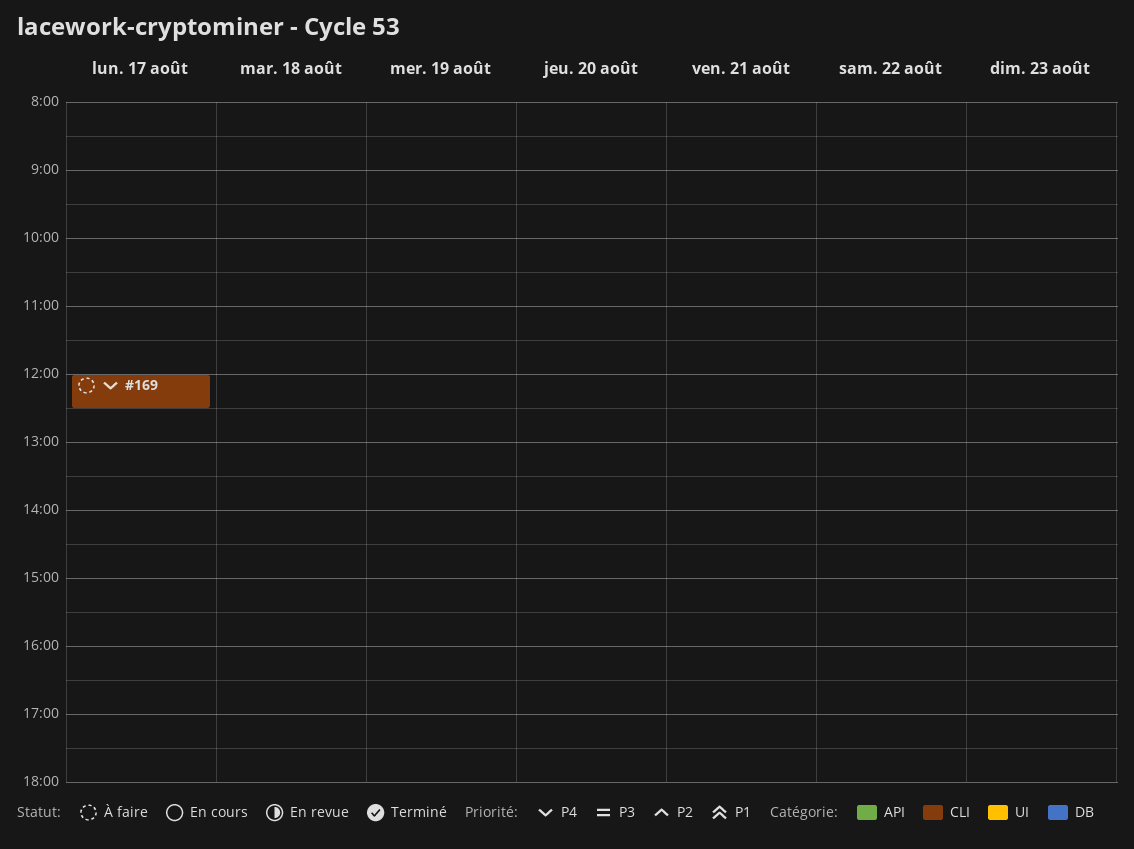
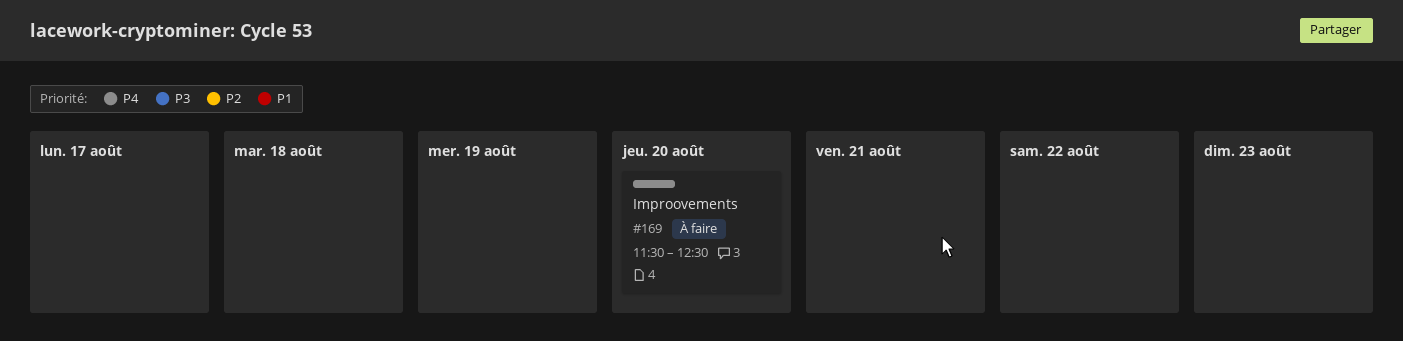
#169, day: Aug 17 -> Aug 20
#169, begins: 12:00 -> 11:30

